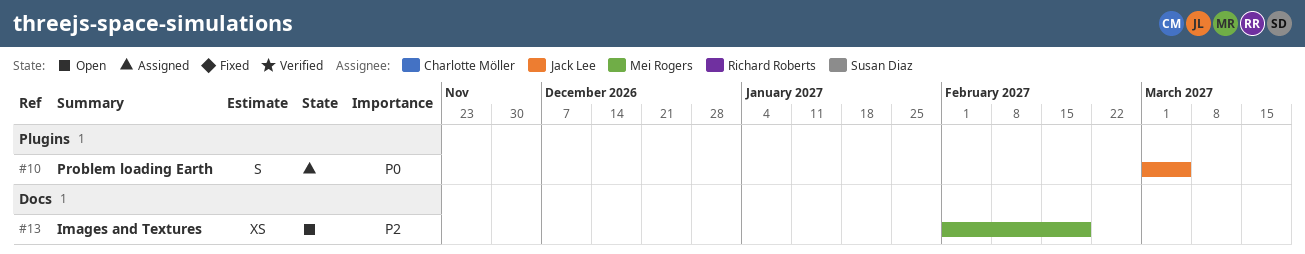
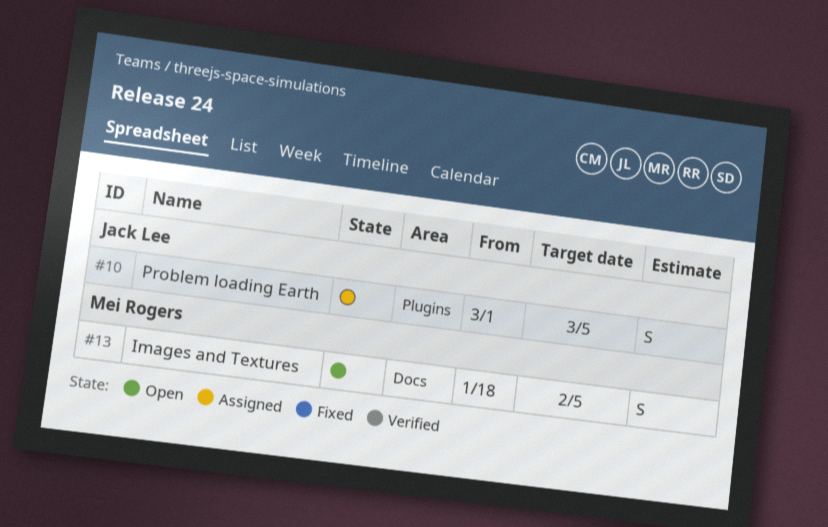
#13, estimate: XS -> S
#13, start: Feb 1 -> Jan 18
#13, due: Feb 19 -> Feb 5

